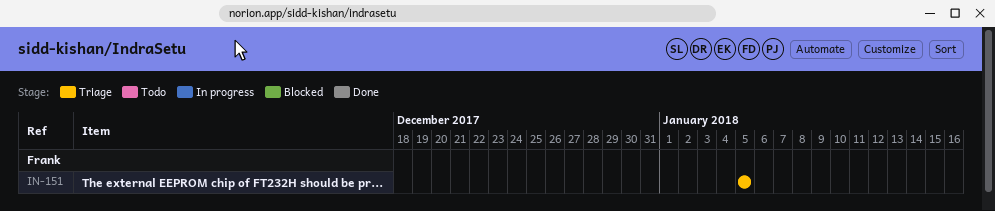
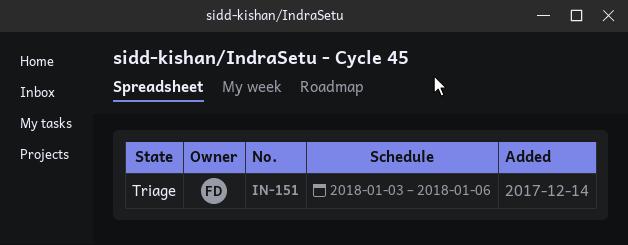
IN-151, start: Jan 5 -> Jan 3
IN-151, due: Jan 5 -> Jan 6

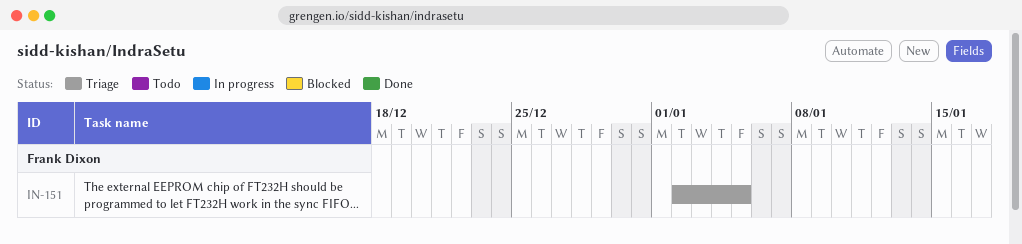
IN-151, start: Jan 3 -> Jan 2
IN-151, due: Jan 6 -> Jan 5

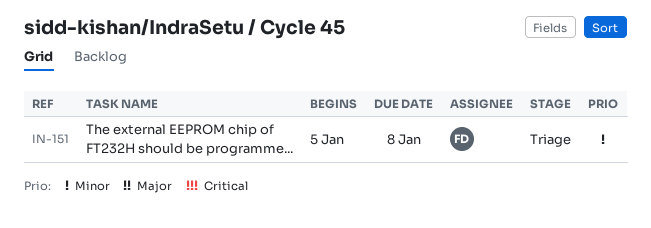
IN-151, start: Jan 2 -> Jan 5
IN-151, due: Jan 5 -> Jan 8

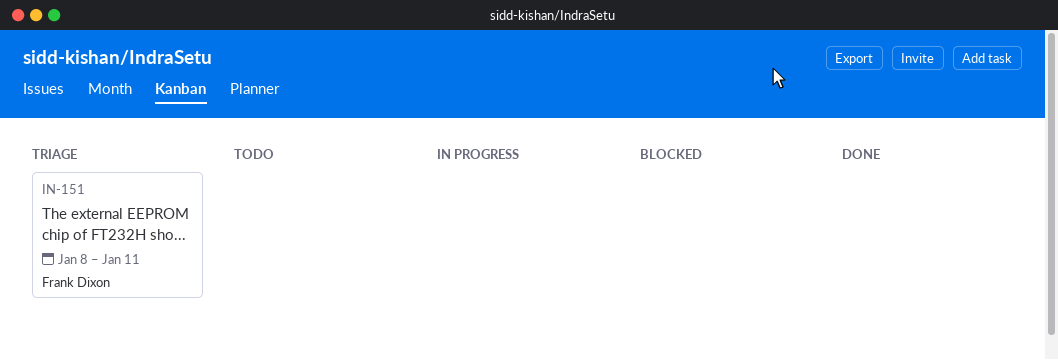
IN-151, start: Jan 5 -> Jan 8
IN-151, due: Jan 8 -> Jan 11

